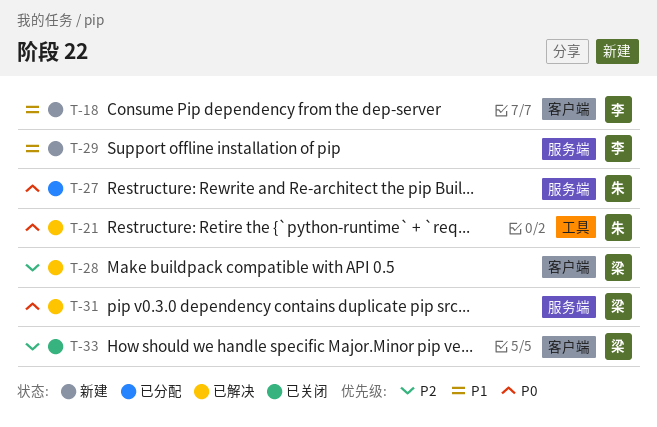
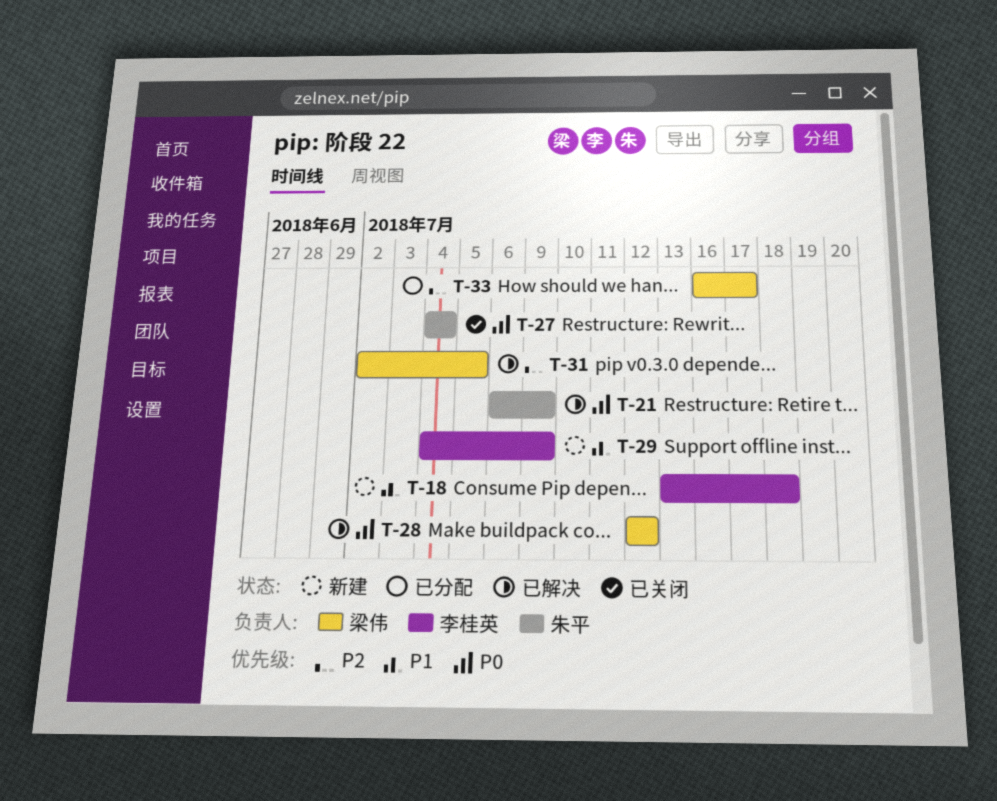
T-27, status: 已分配 -> 已关闭
T-28, priority: P2 -> P0
T-31, priority: P0 -> P2
T-33, status: 已关闭 -> 已分配

